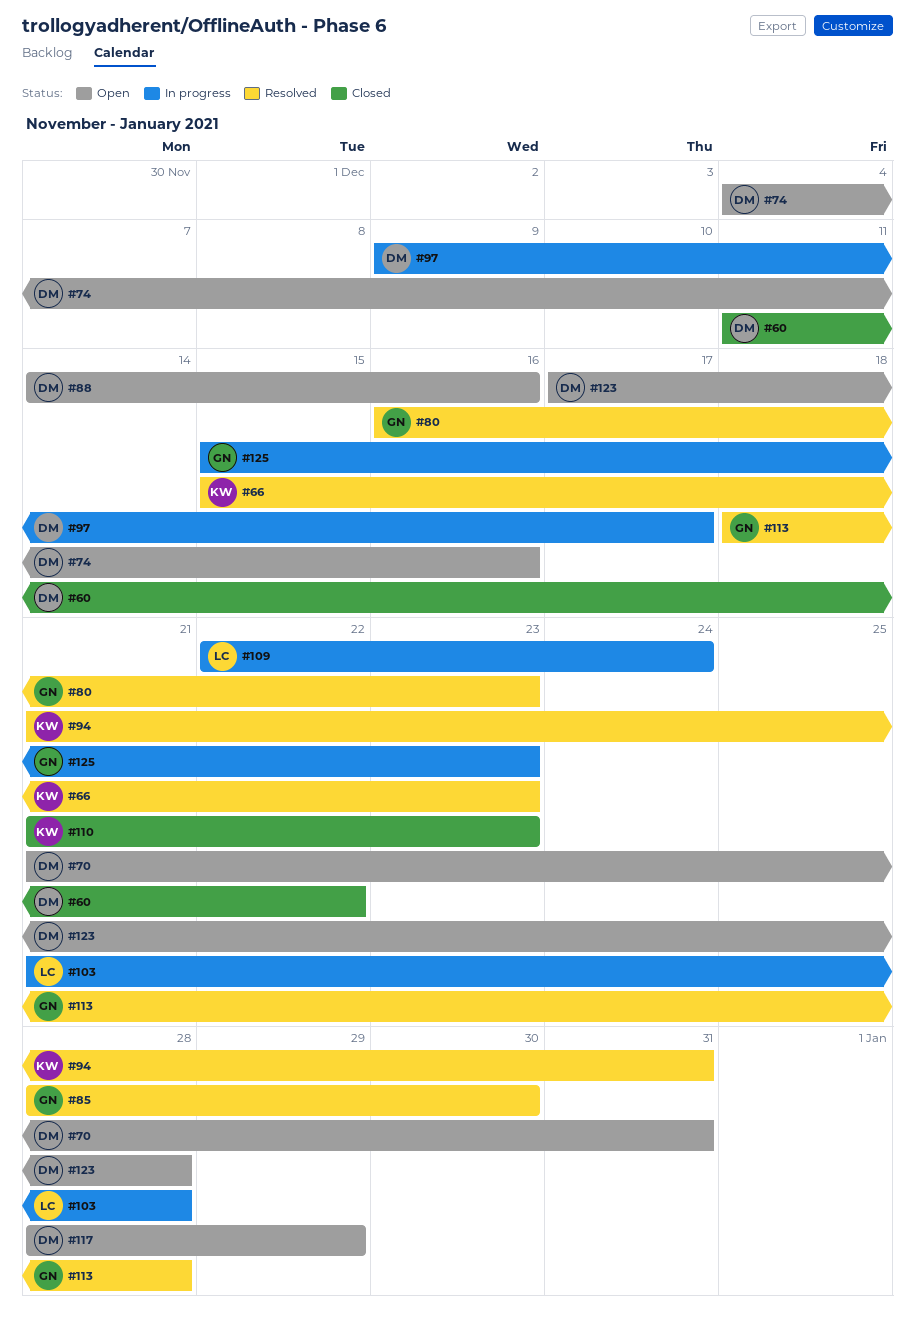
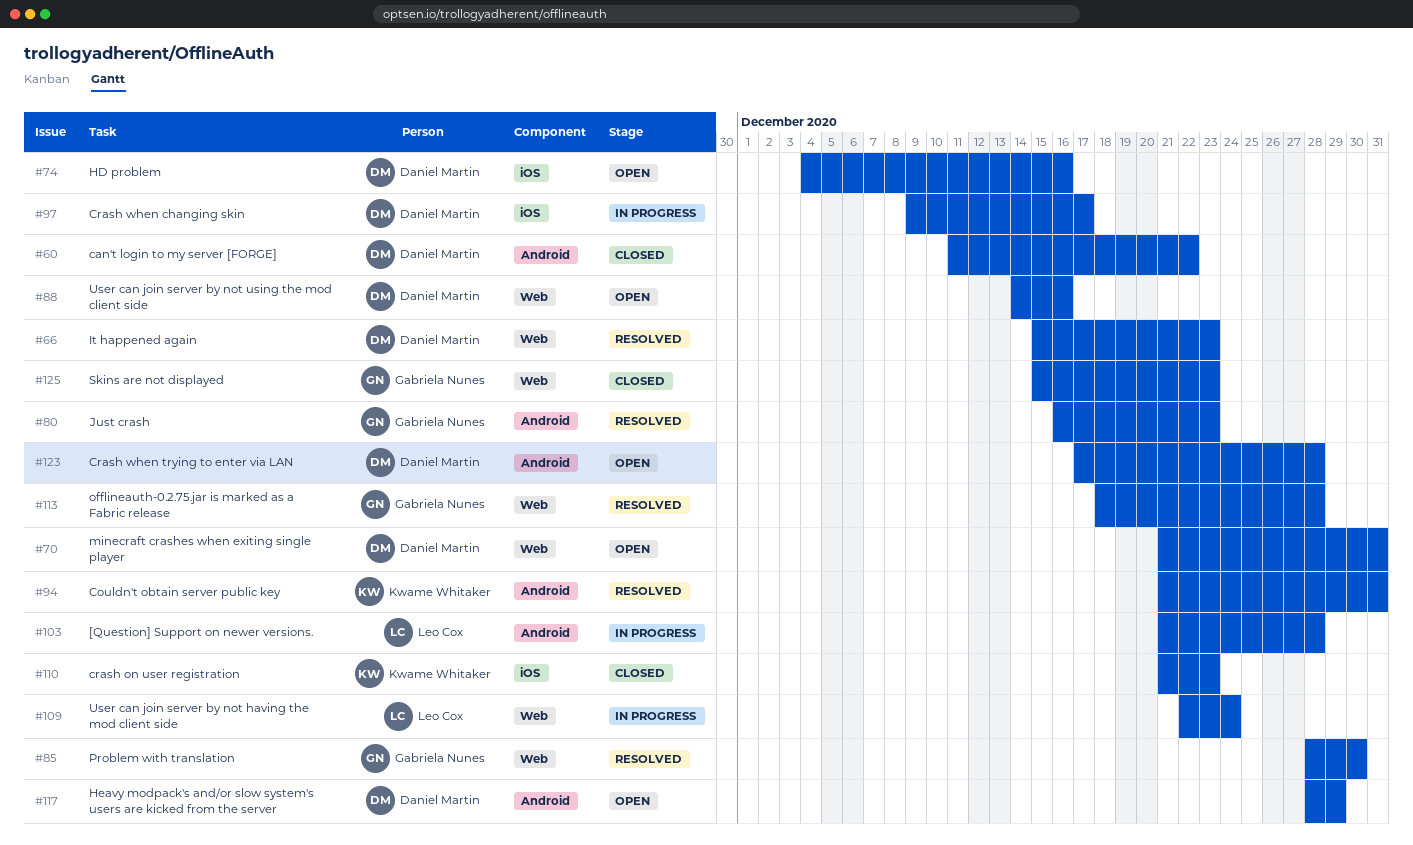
#66, owner: Kwame Whitaker -> Daniel Martin
#125, status: In progress -> Closed

